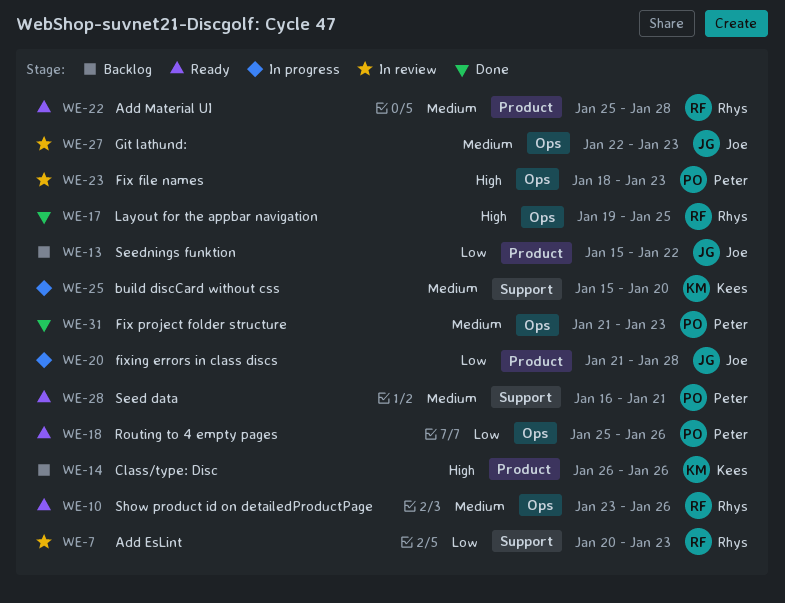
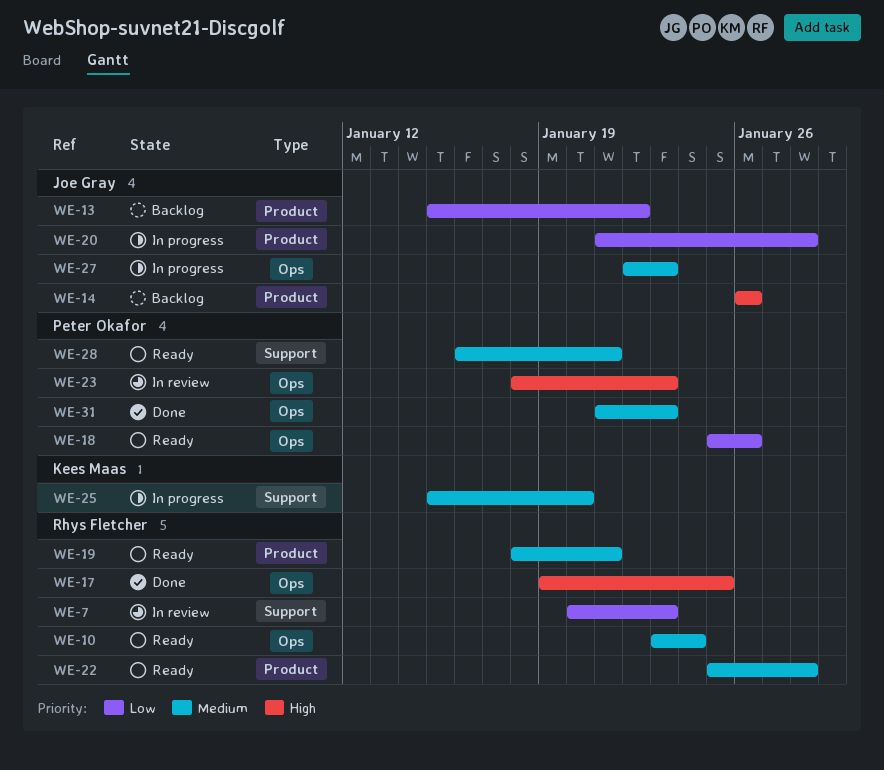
WE-10, due: Jan 26 -> Jan 24
WE-14, owner: Kees Maas -> Joe Gray
WE-19: none -> present
WE-27, status: In review -> In progress

